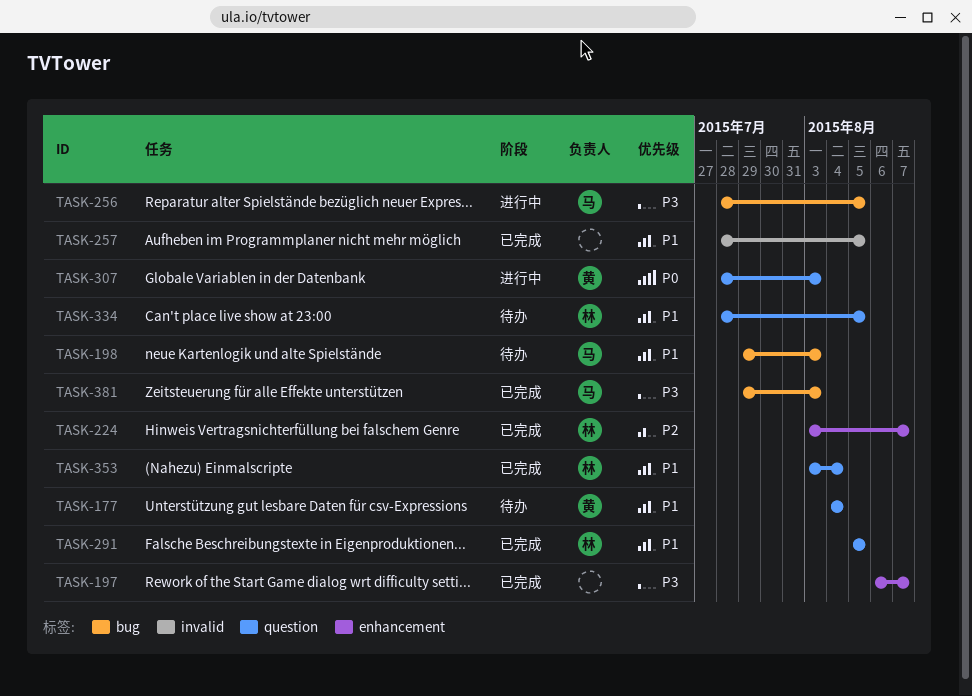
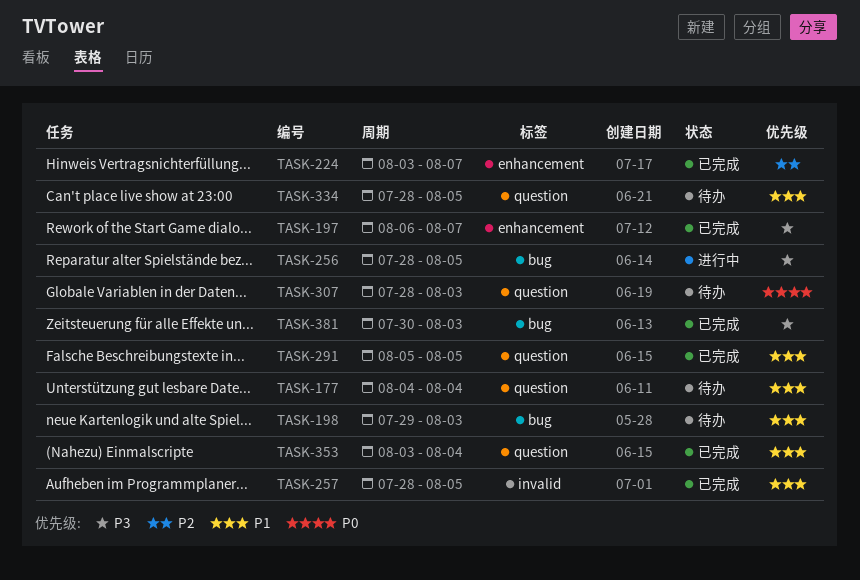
TASK-307, status: 进行中 -> 待办
TASK-381, start: Jul 29 -> Jul 30

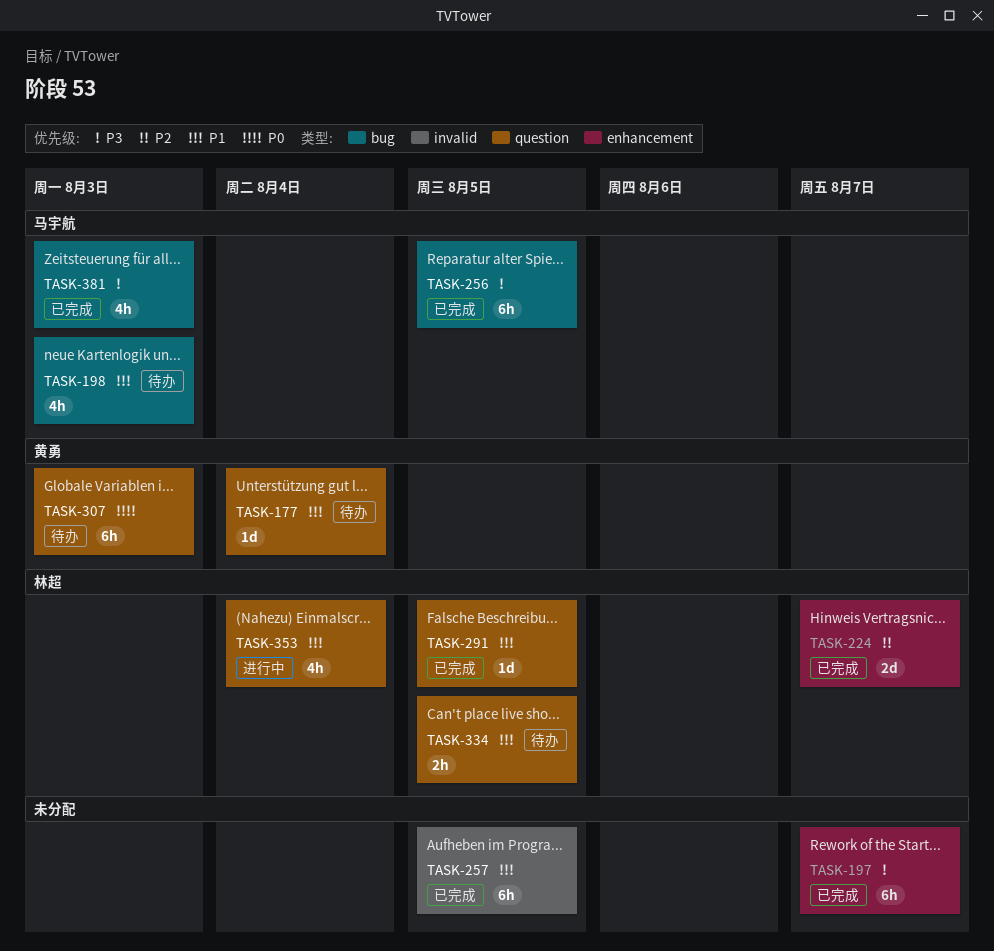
TASK-256, status: 进行中 -> 已完成
TASK-353, status: 已完成 -> 进行中

